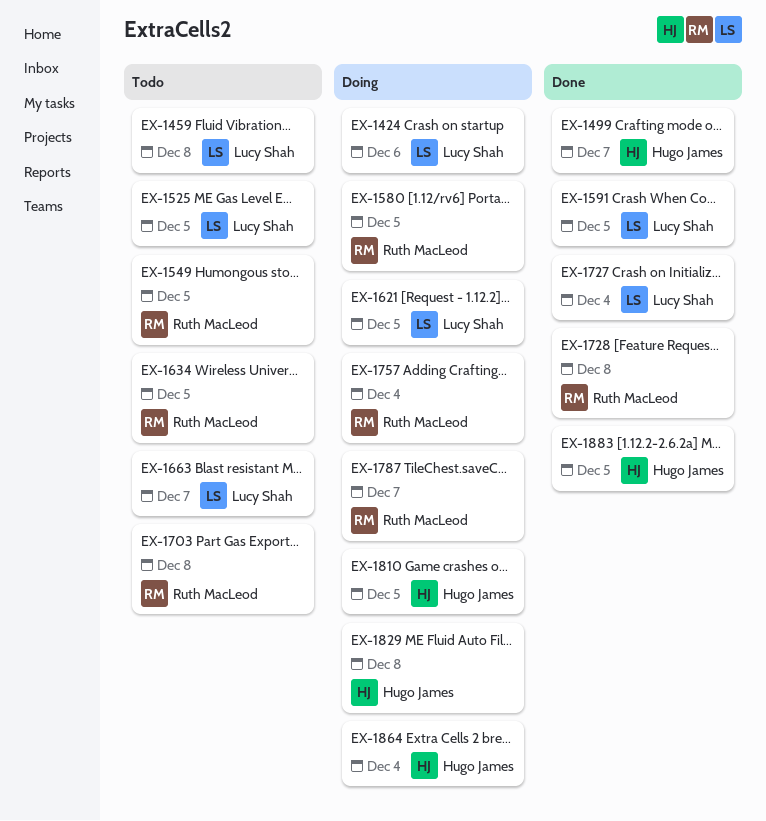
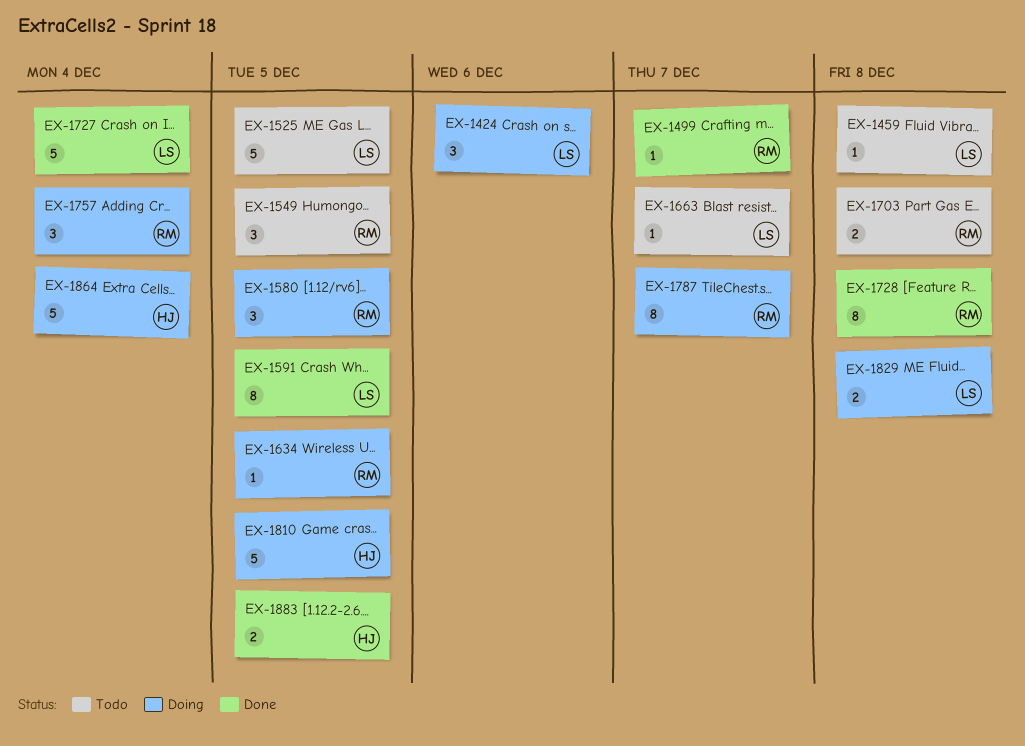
EX-1499, owner: Hugo James -> Ruth MacLeod
EX-1621: present -> none
EX-1634, status: Todo -> Doing
EX-1829, owner: Hugo James -> Lucy Shah

